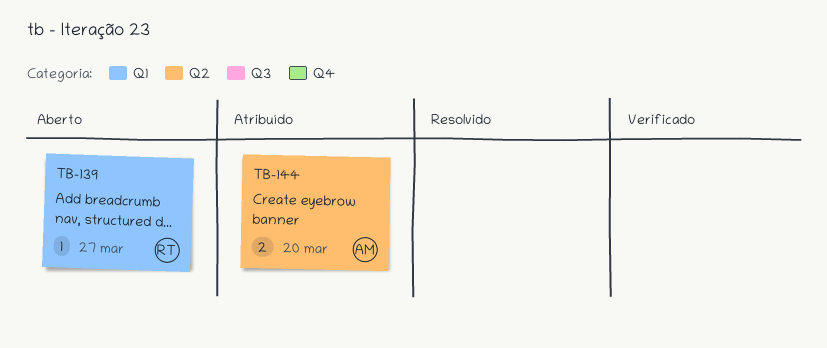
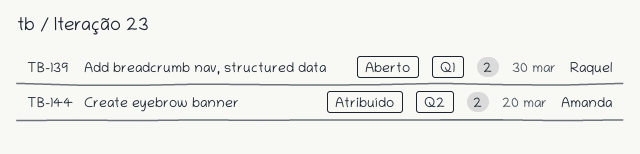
TB-139, estimate: 1 -> 2
TB-139, due: Mar 27 -> Mar 30

